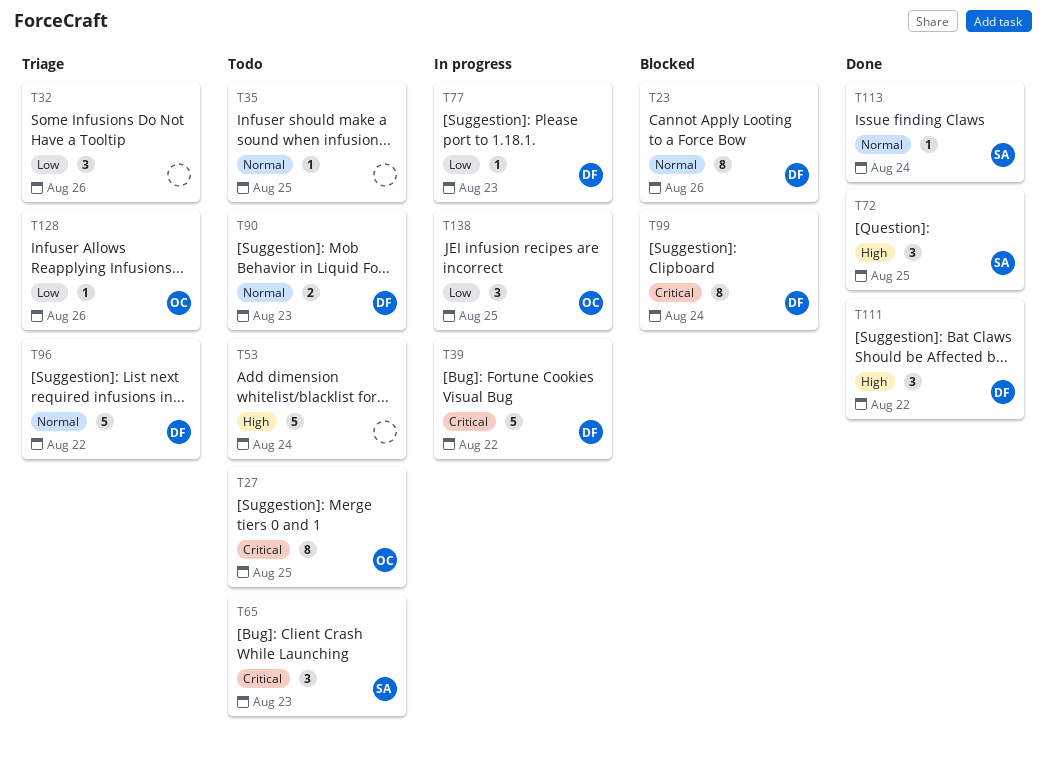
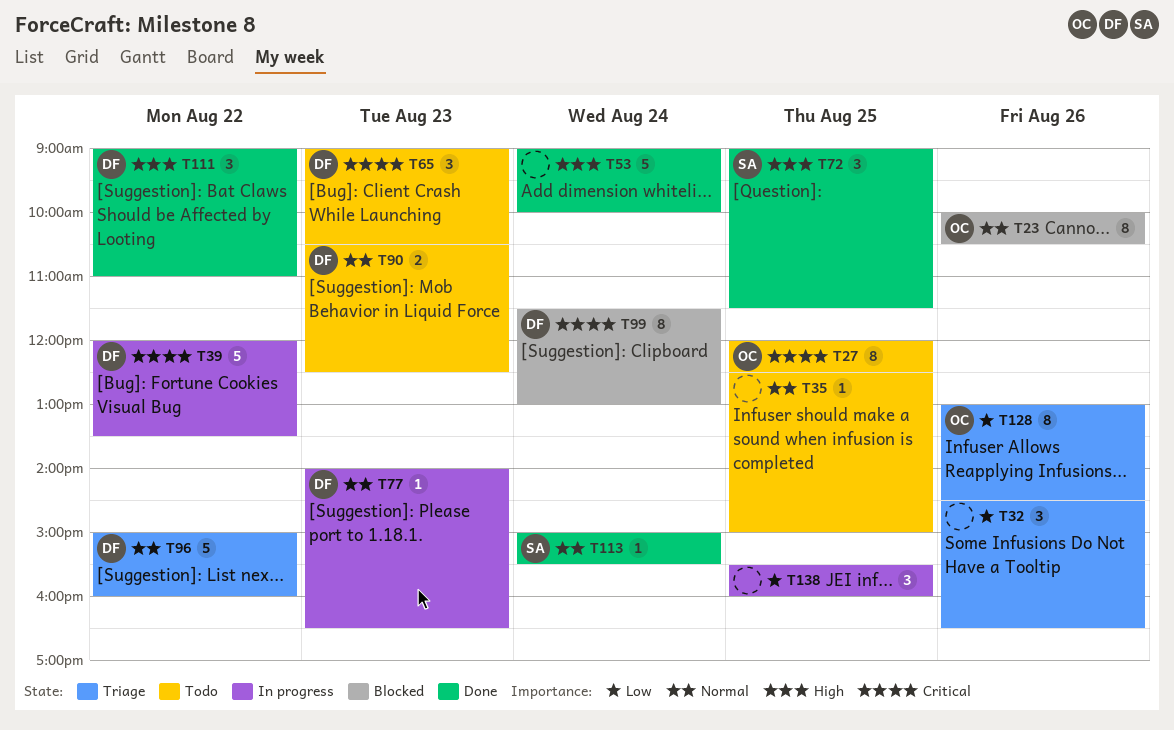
T23, owner: DF -> OC
T53, status: Todo -> Done
T65, owner: SA -> DF
T77, priority: Low -> Normal
T128, estimate: 1 -> 8
T138, owner: OC -> none

